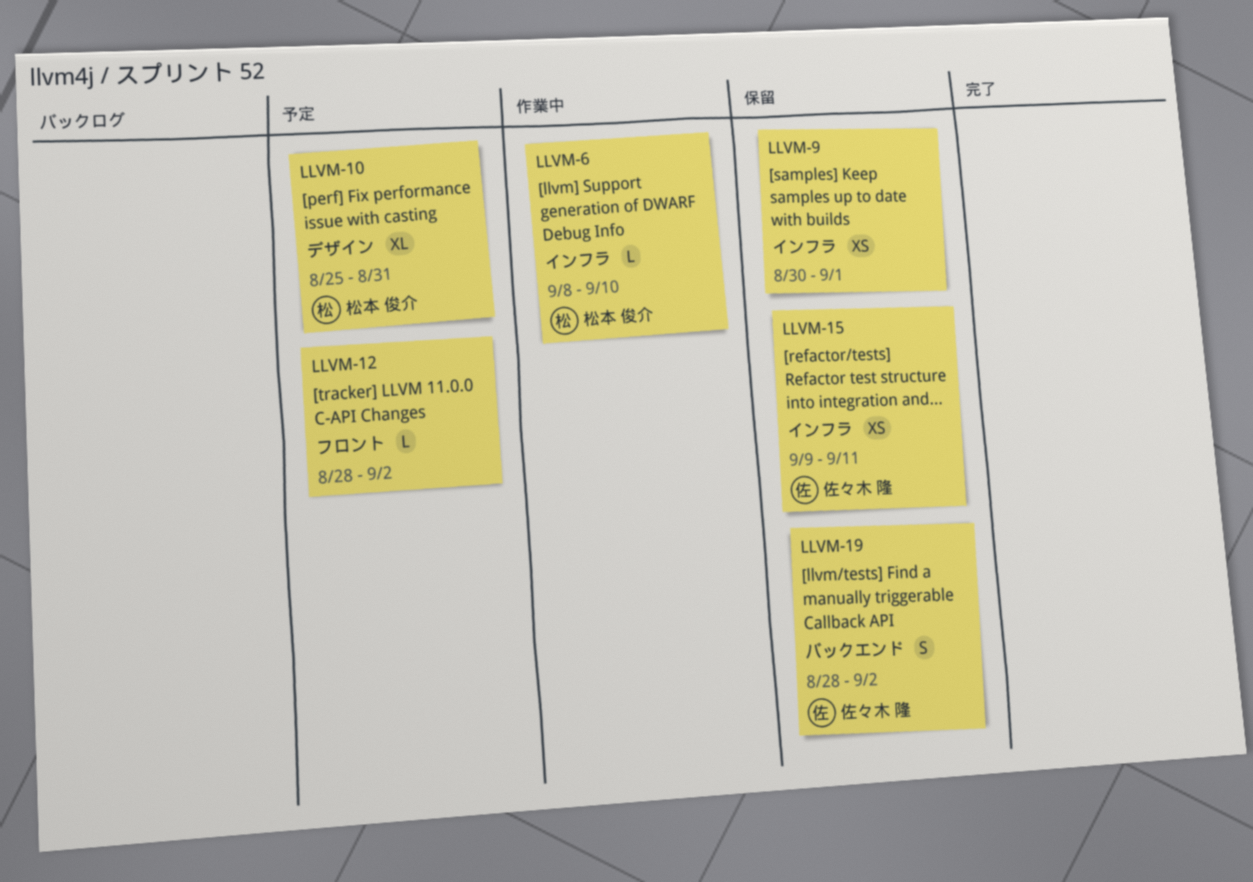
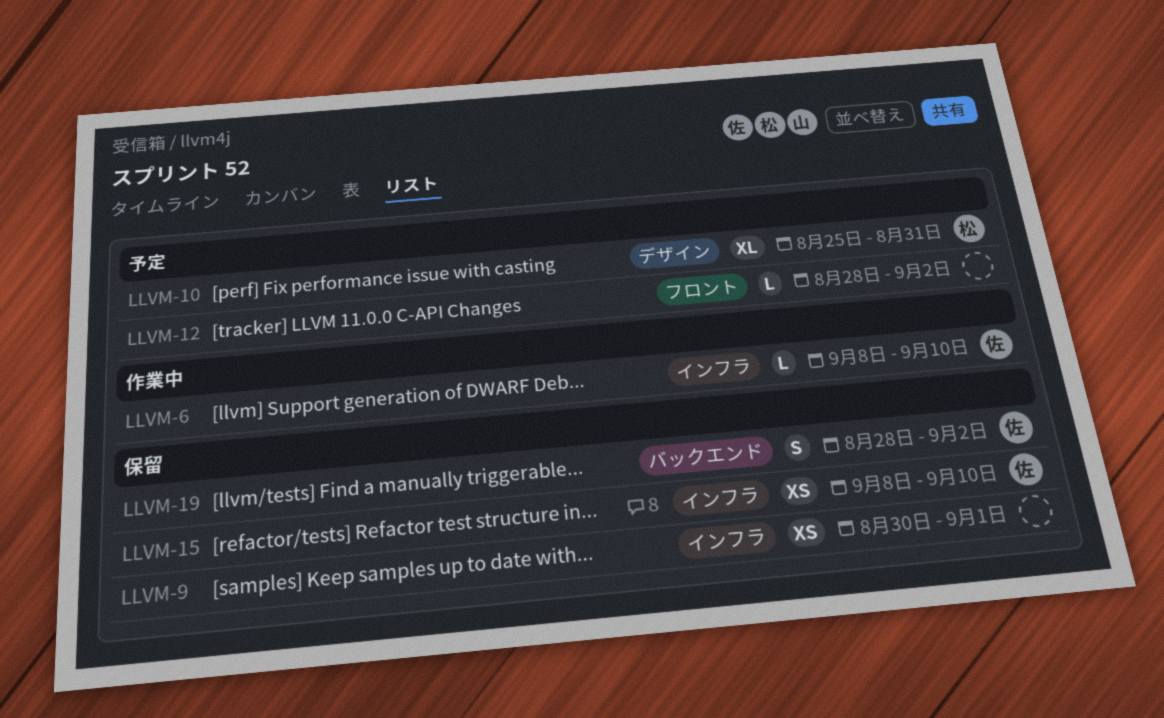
LLVM-6, owner: 松本 俊介 -> 佐々木 隆
LLVM-15, start: Sep 9 -> Sep 8
LLVM-15, due: Sep 11 -> Sep 10

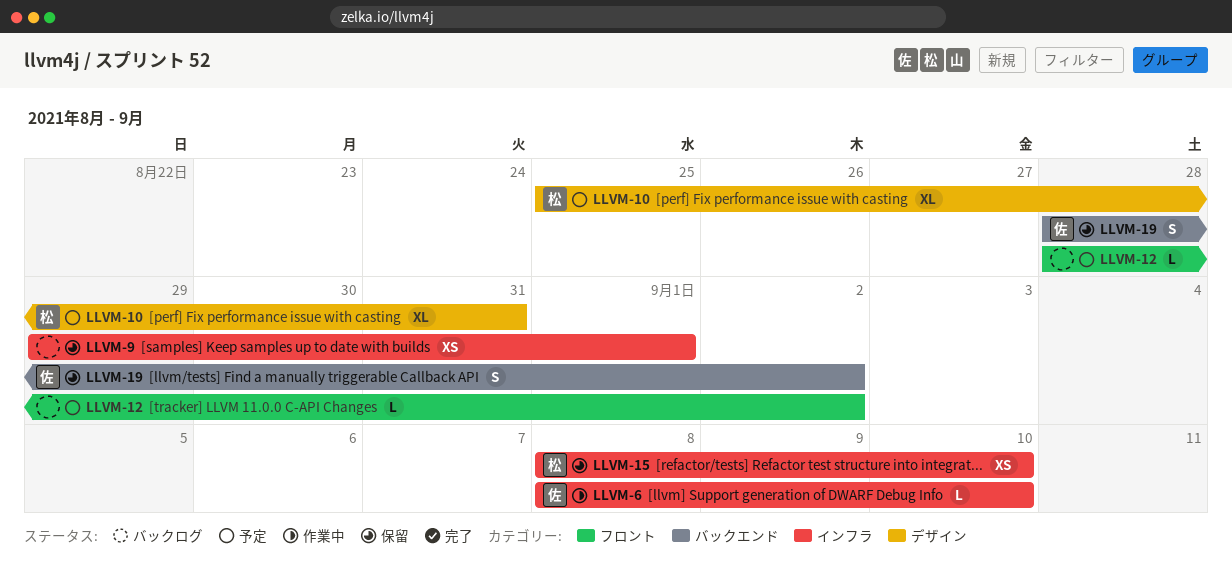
LLVM-9, start: Aug 30 -> Aug 29
LLVM-15, owner: 佐 -> 松

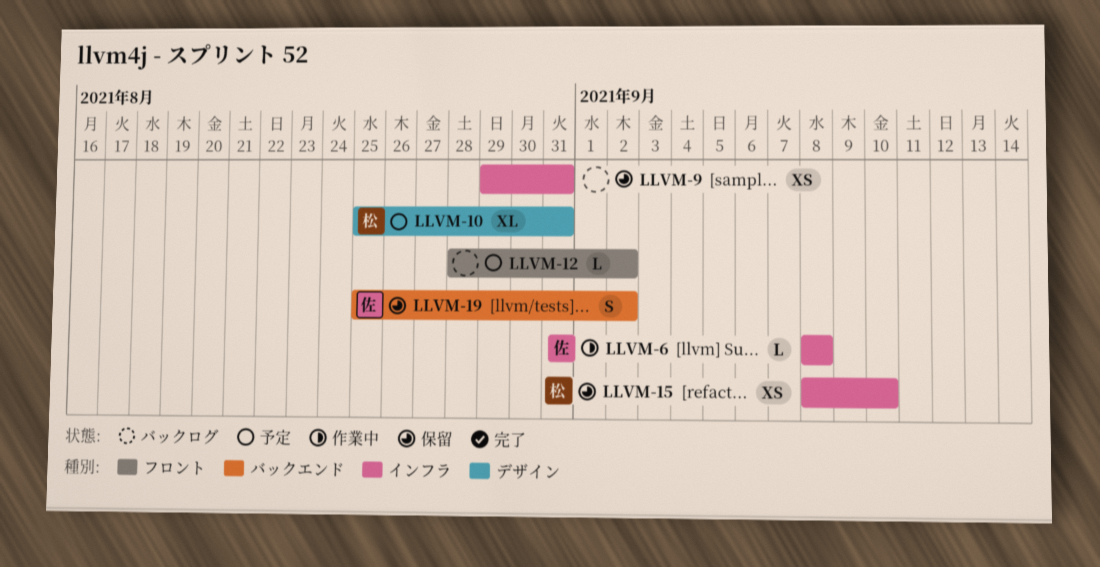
LLVM-6, due: Sep 10 -> Sep 8
LLVM-9, due: Sep 1 -> Aug 31
LLVM-19, start: Aug 28 -> Aug 25

